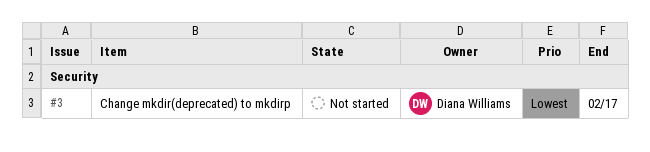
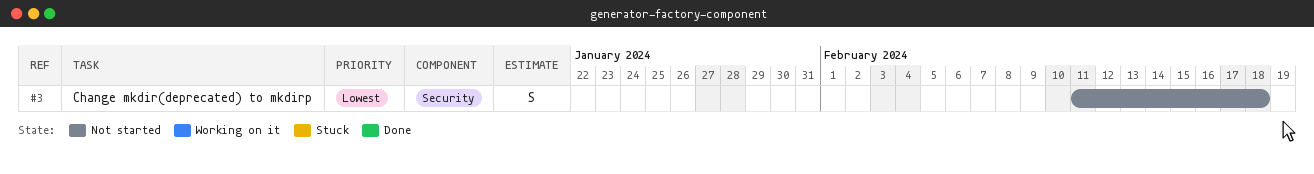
#3, due: Feb 17 -> Feb 18

